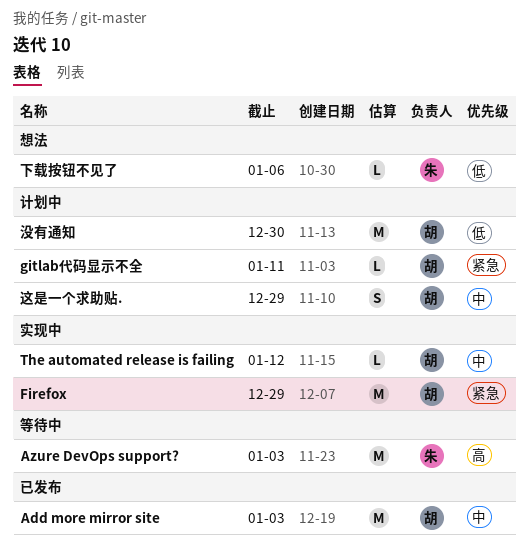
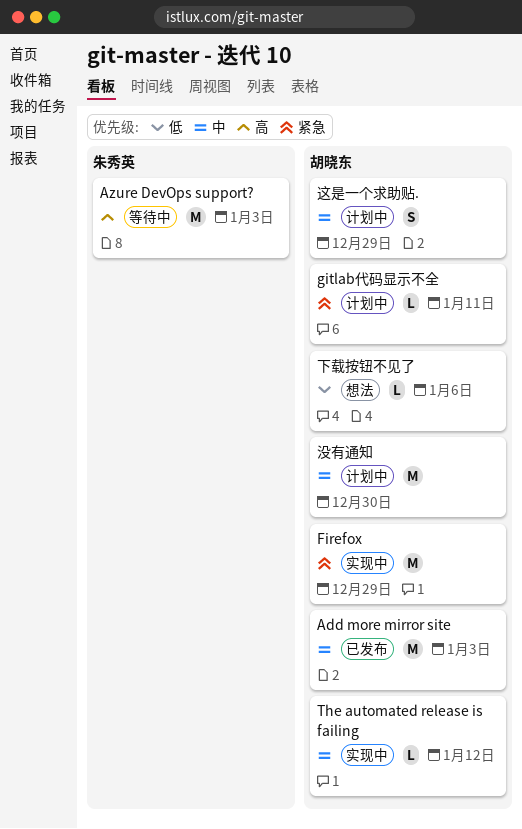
下载按钮不见了, owner: 朱秀英 -> 胡晓东
没有通知, priority: 低 -> 中

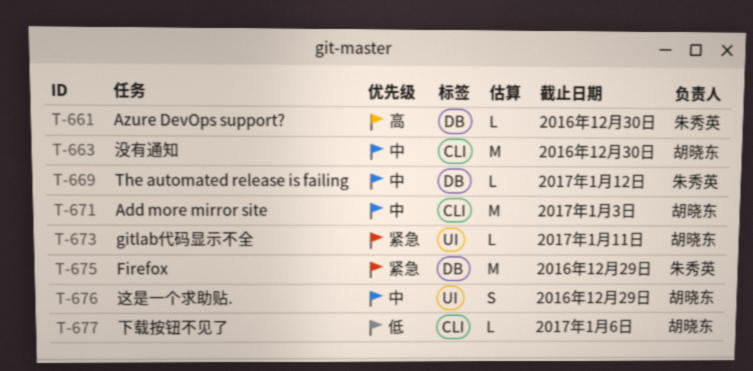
Azure DevOps support?, estimate: M -> L
Azure DevOps support?, due: Jan 3 -> Dec 30
Firefox, owner: 胡晓东 -> 朱秀英
The automated release is failing, owner: 胡晓东 -> 朱秀英

